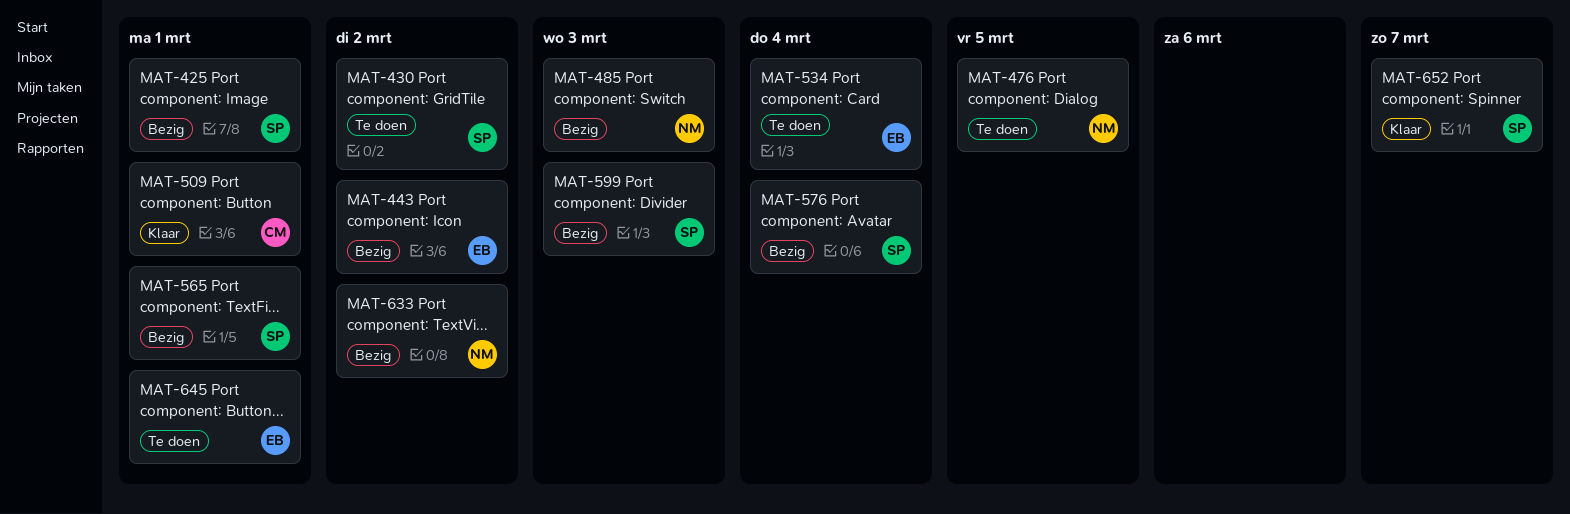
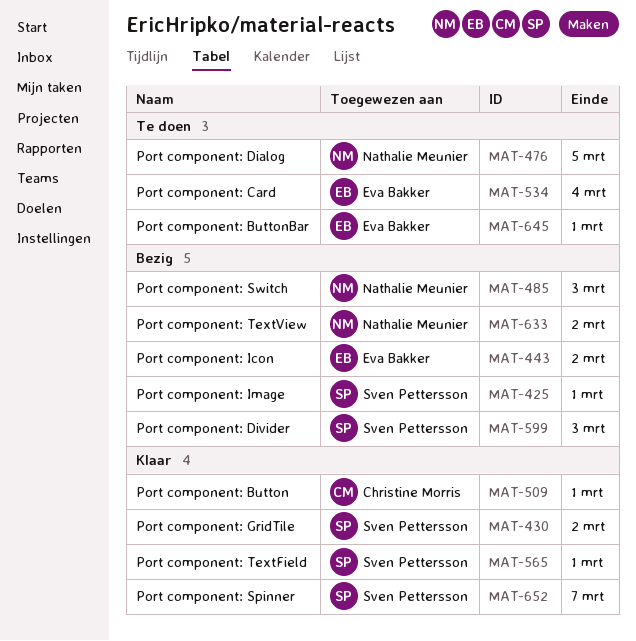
MAT-430, status: Te doen -> Klaar
MAT-565, status: Bezig -> Klaar
MAT-576: present -> none

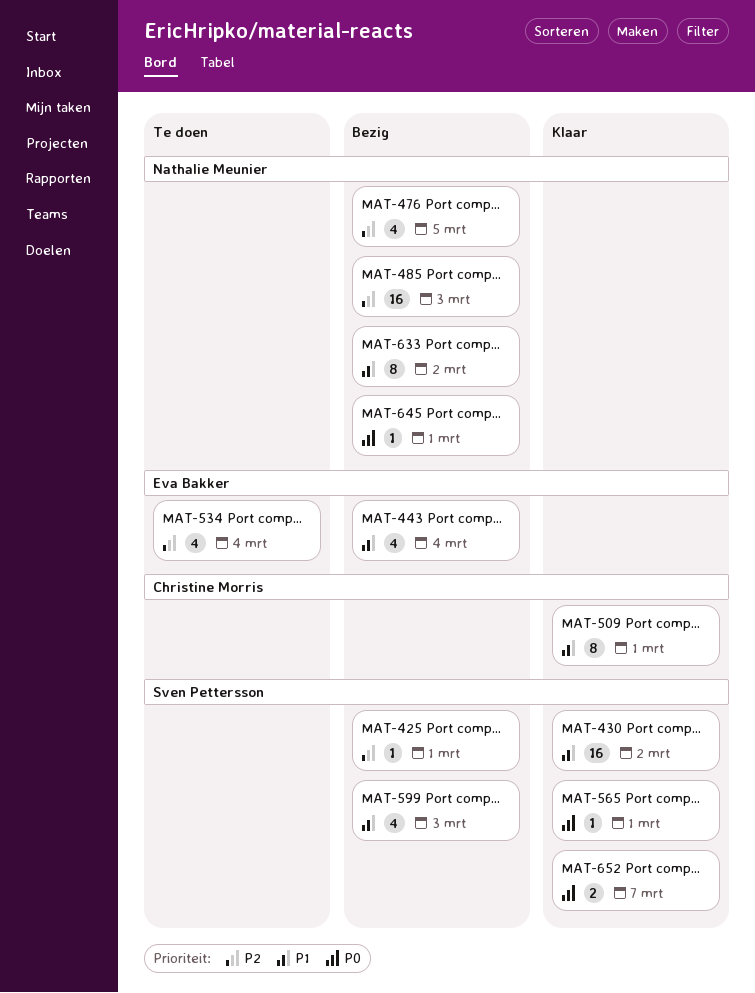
MAT-443, due: Mar 2 -> Mar 4
MAT-476, status: Te doen -> Bezig
MAT-645, status: Te doen -> Bezig
MAT-645, owner: Eva Bakker -> Nathalie Meunier

